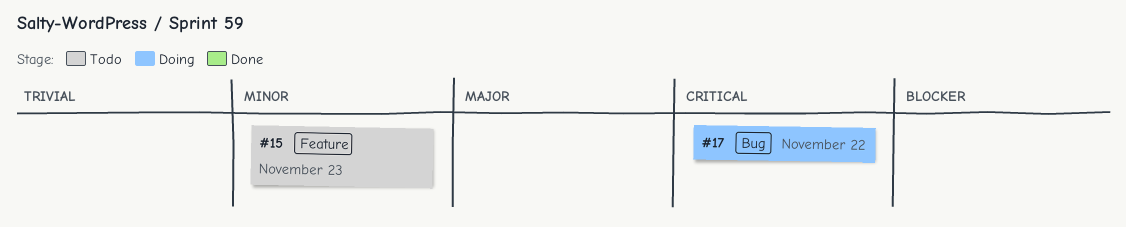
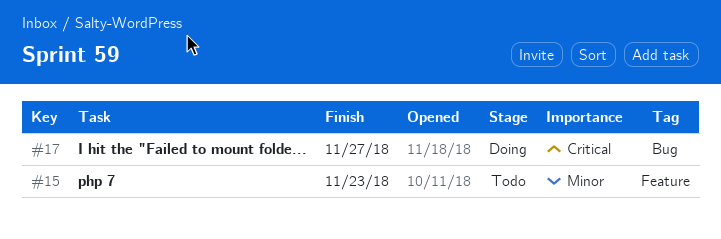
#17, due: Nov 22 -> Nov 27

